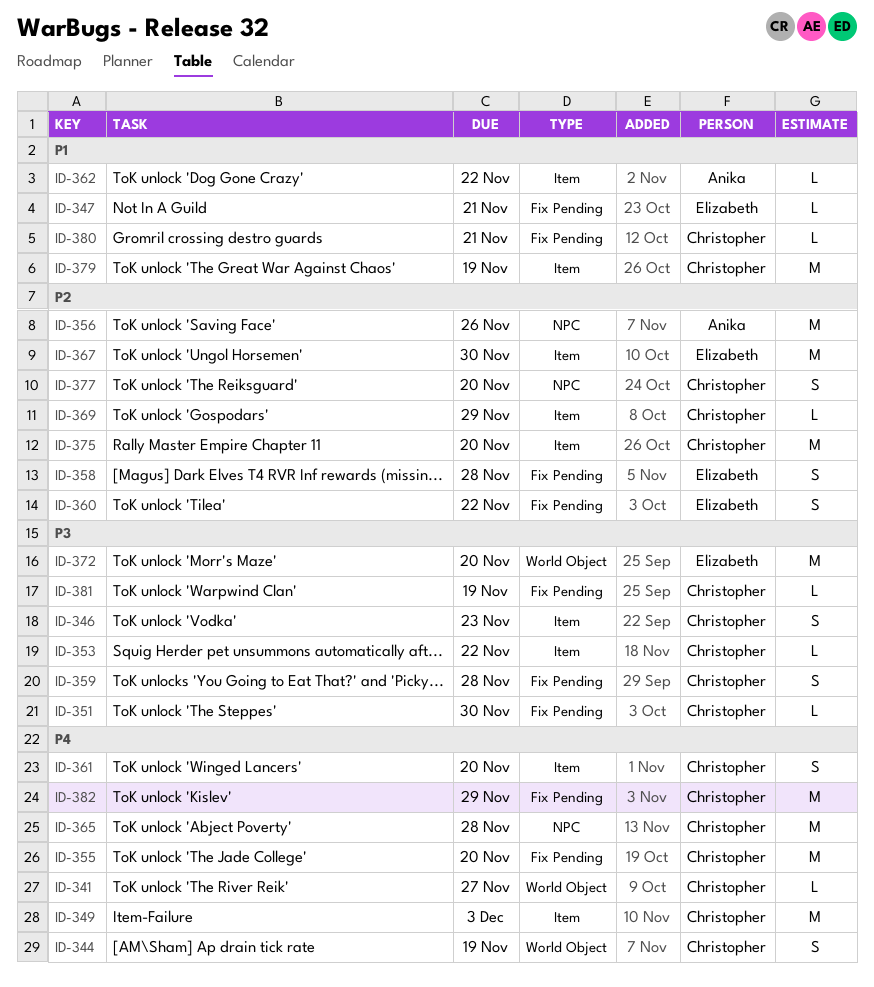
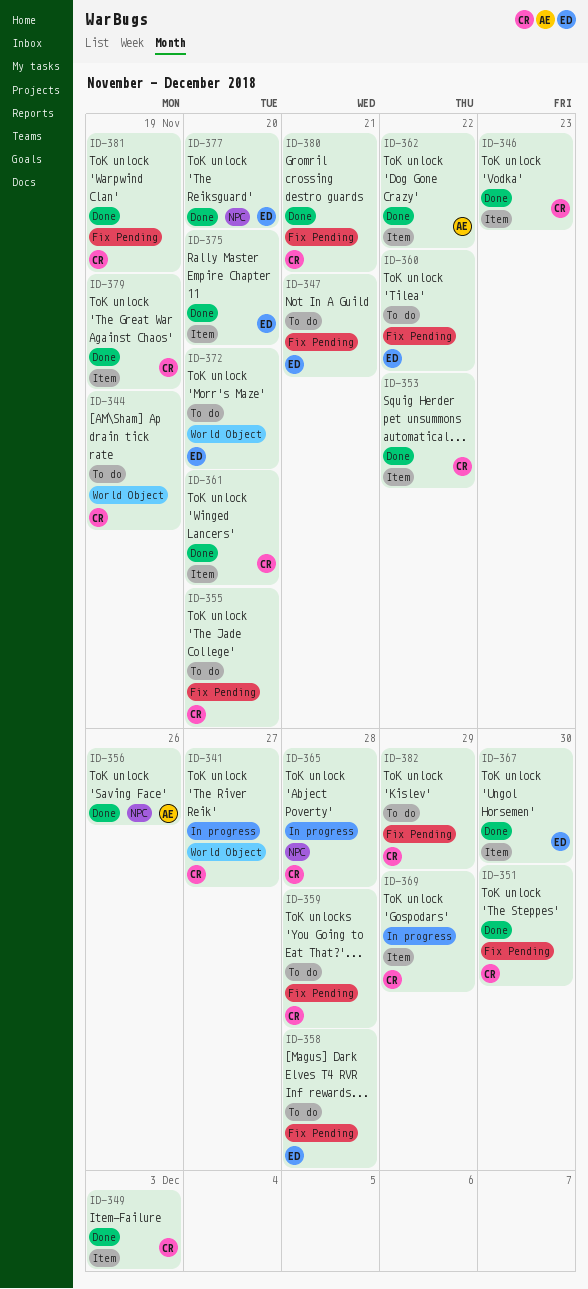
ID-375, owner: Christopher -> Elizabeth
ID-377, owner: Christopher -> Elizabeth

